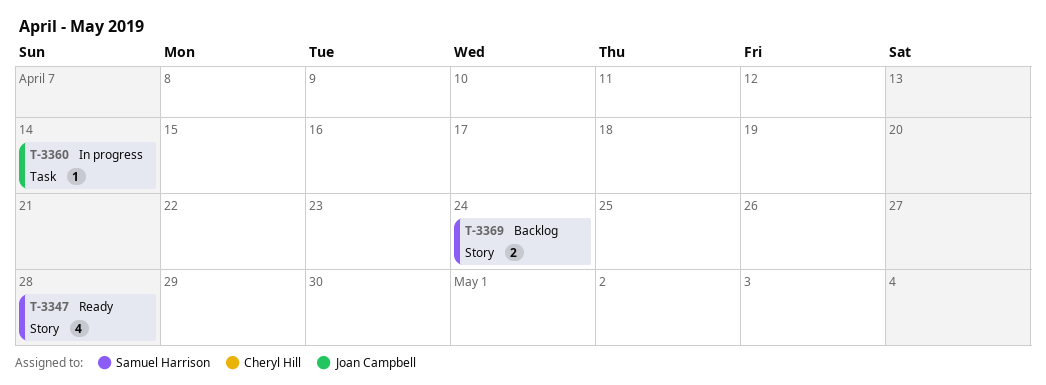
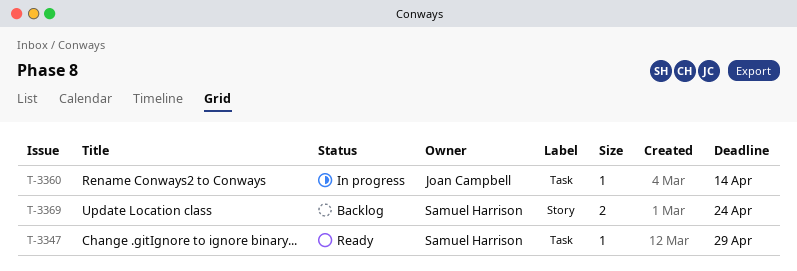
T-3347, label: Story -> Task
T-3347, estimate: 4 -> 1
T-3347, due: Apr 28 -> Apr 29

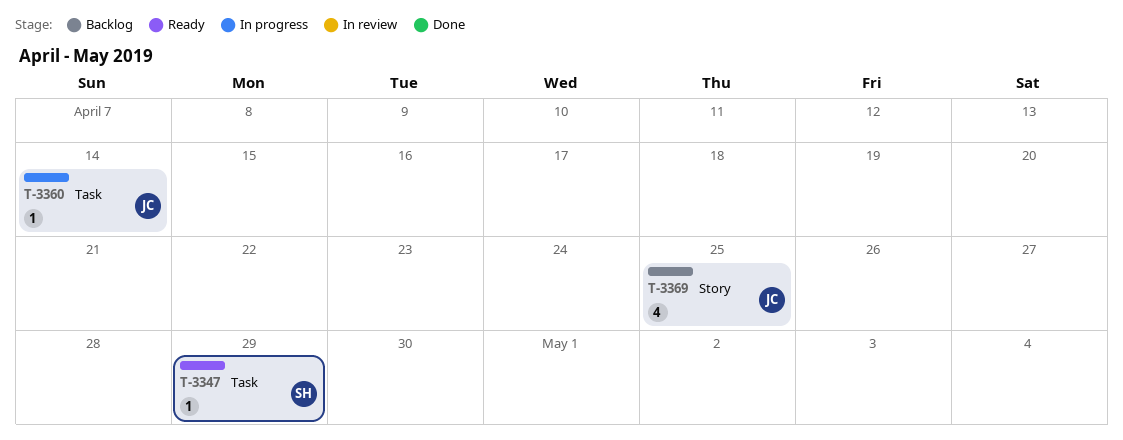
T-3369, owner: Samuel Harrison -> Joan Campbell
T-3369, estimate: 2 -> 4
T-3369, due: Apr 24 -> Apr 25

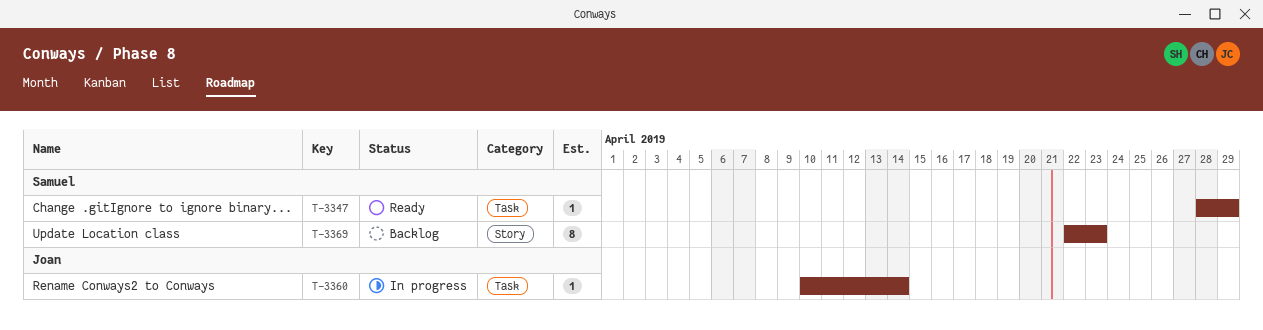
T-3369, owner: Joan -> Samuel
T-3369, estimate: 4 -> 8
T-3369, due: Apr 25 -> Apr 23

